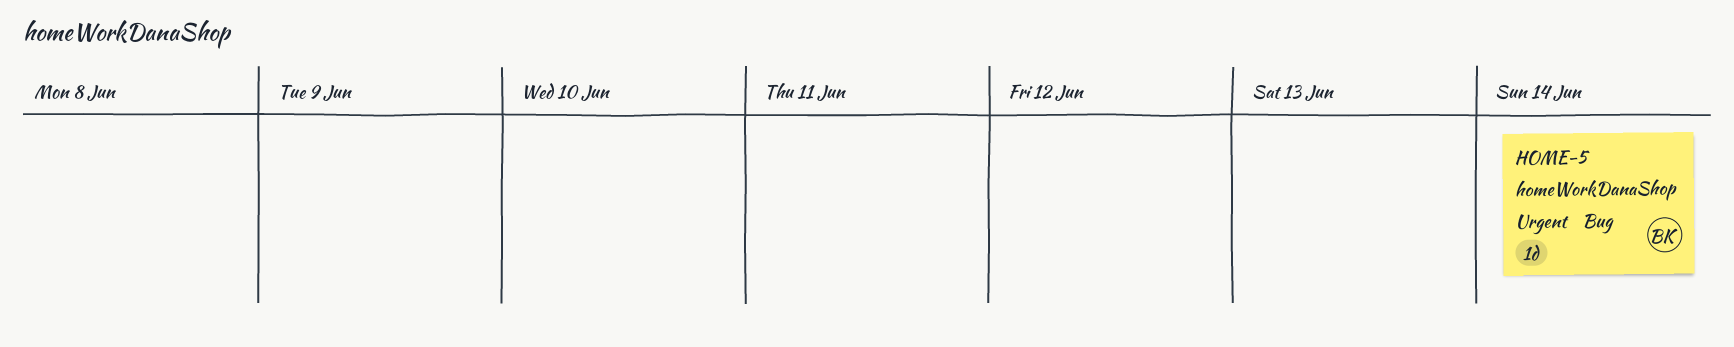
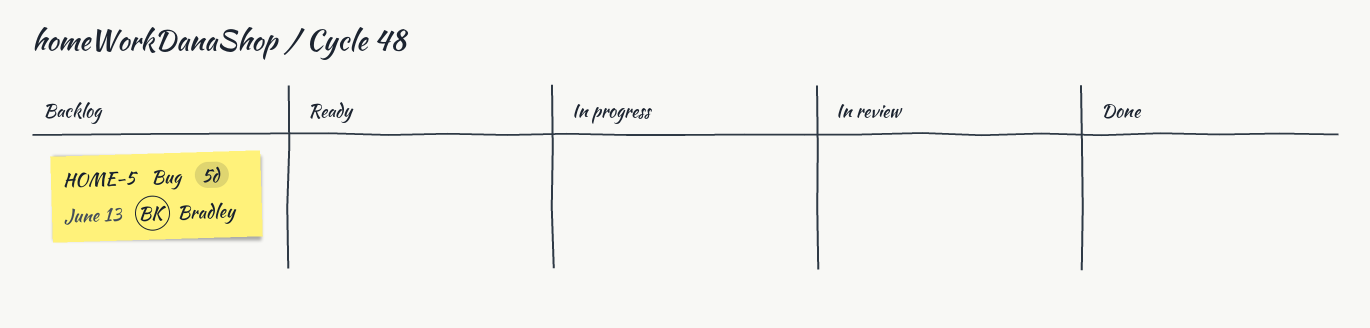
HOME-5, estimate: 1d -> 5d
HOME-5, due: Jun 14 -> Jun 13

